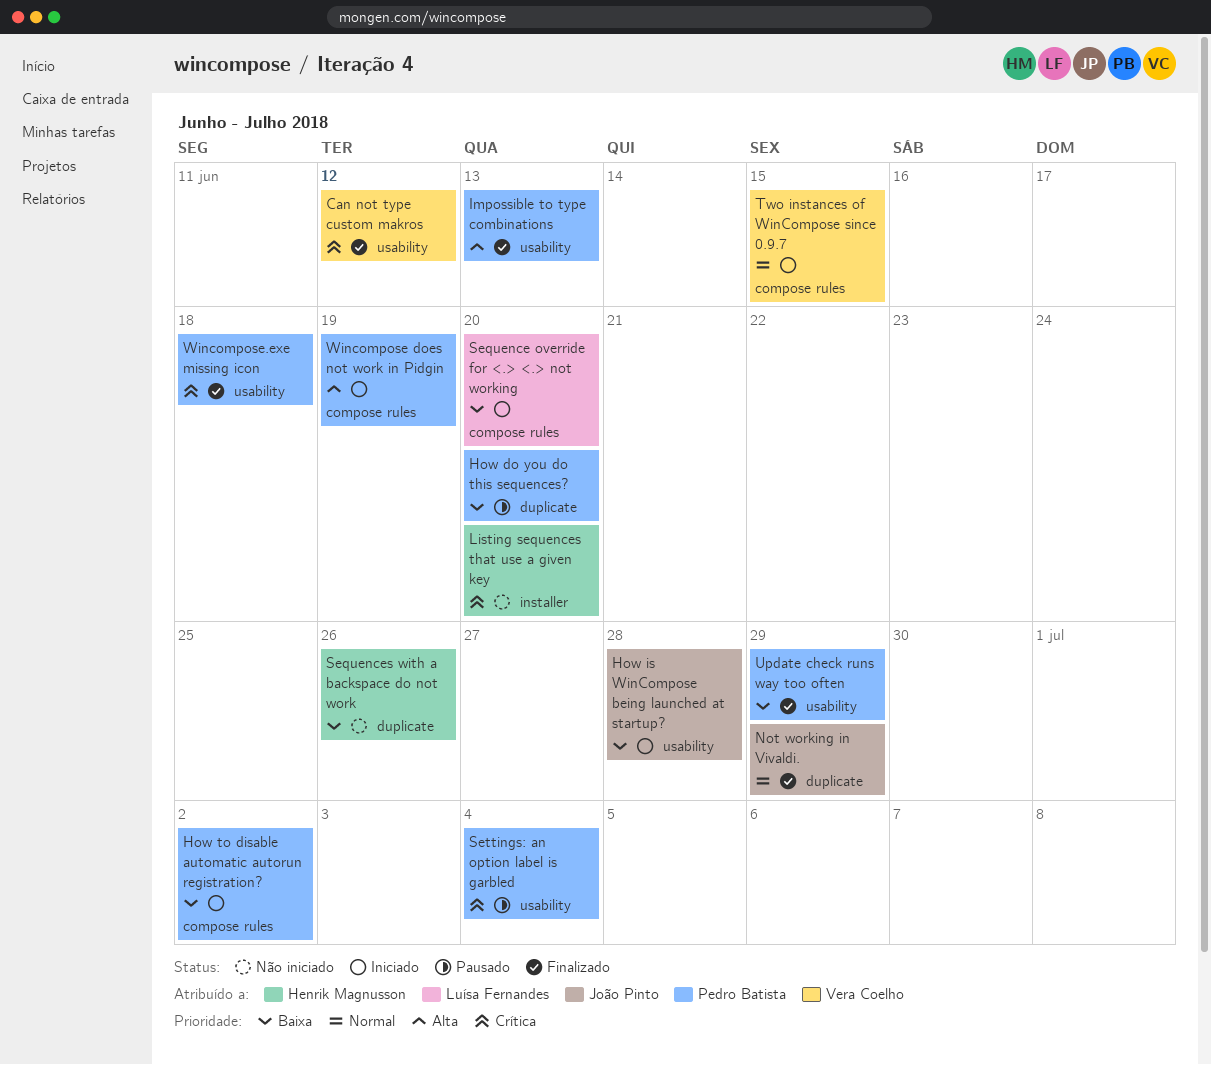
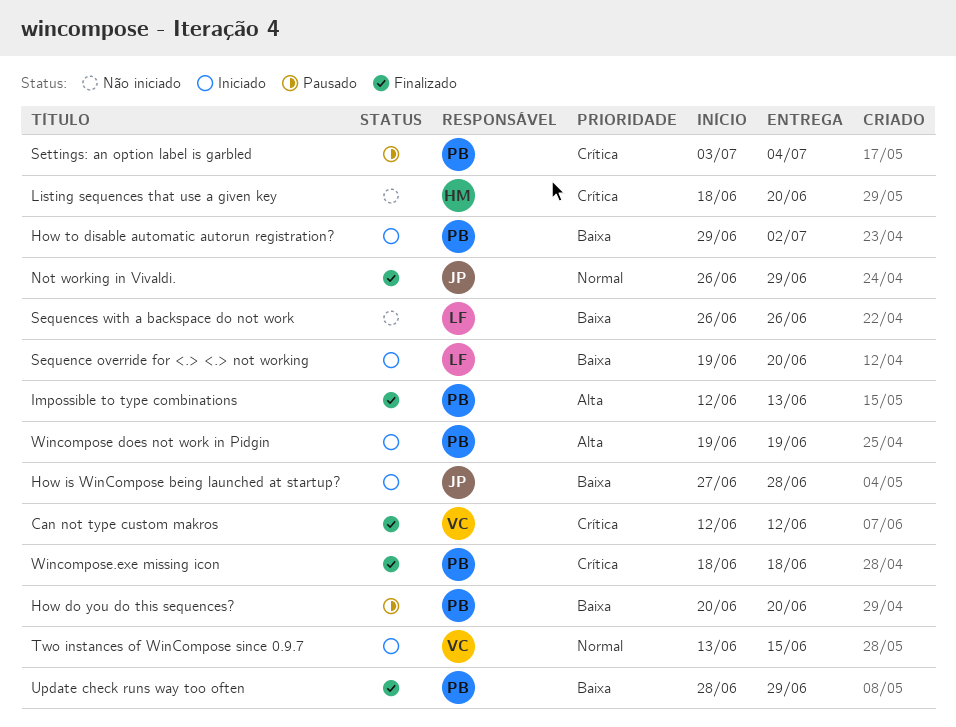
Sequences with a backspace do not work, owner: Henrik Magnusson -> Luísa Fernandes

